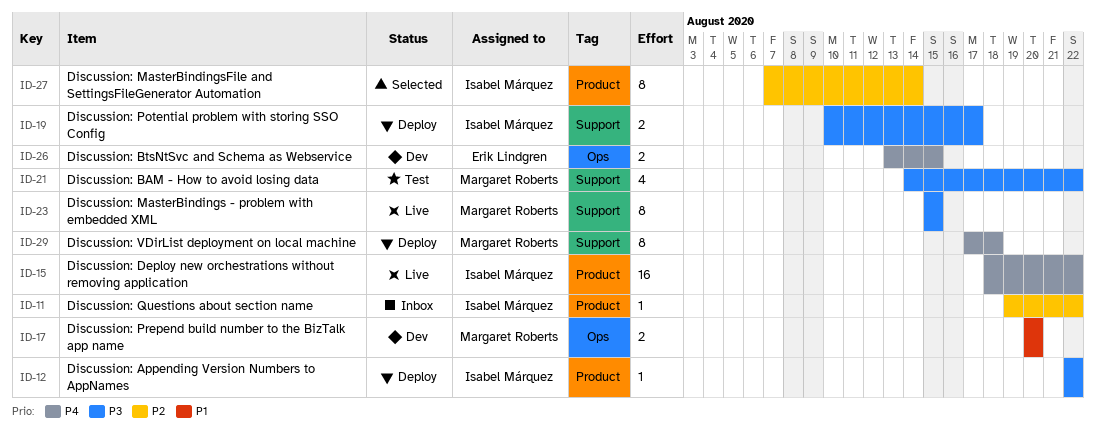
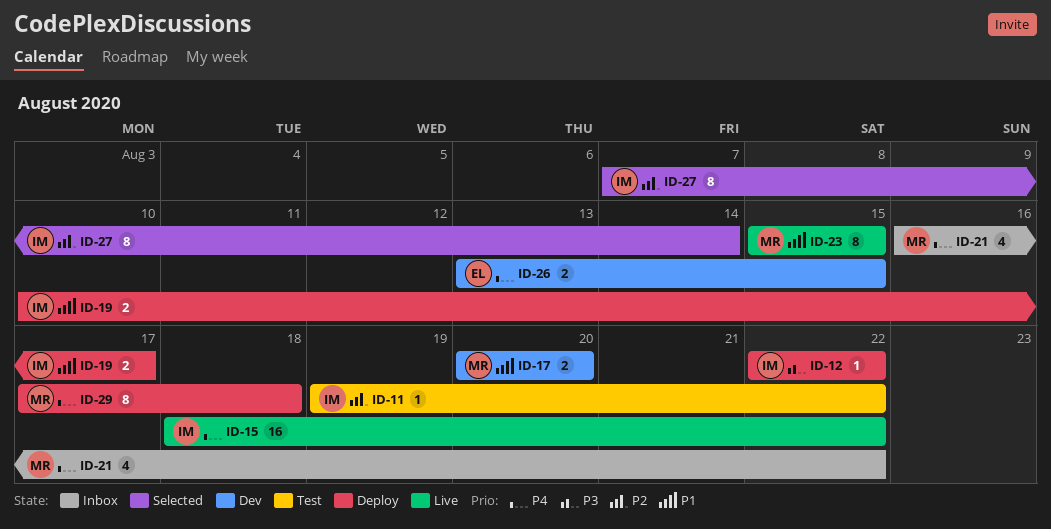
ID-11, status: Inbox -> Test
ID-19, priority: P3 -> P1
ID-21, status: Test -> Inbox
ID-21, priority: P3 -> P4
ID-21, start: Aug 14 -> Aug 16
ID-23, priority: P3 -> P1

